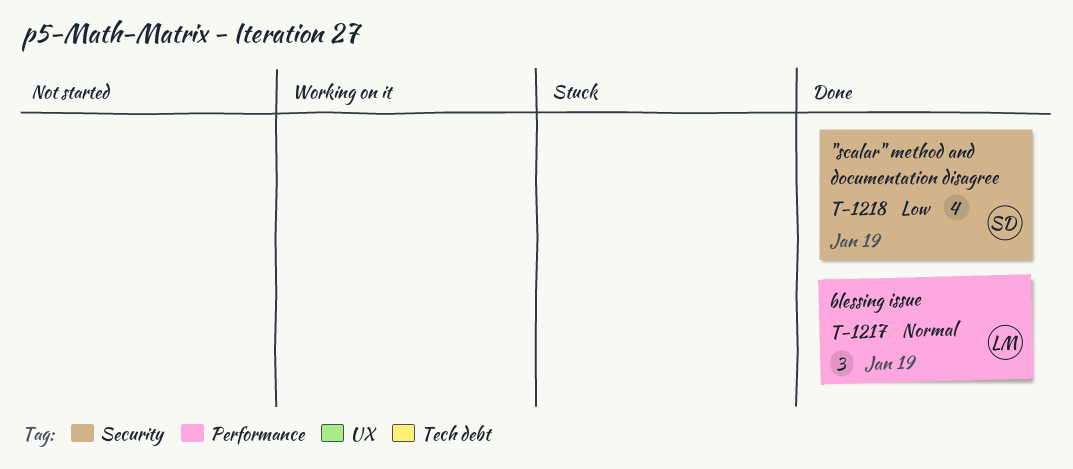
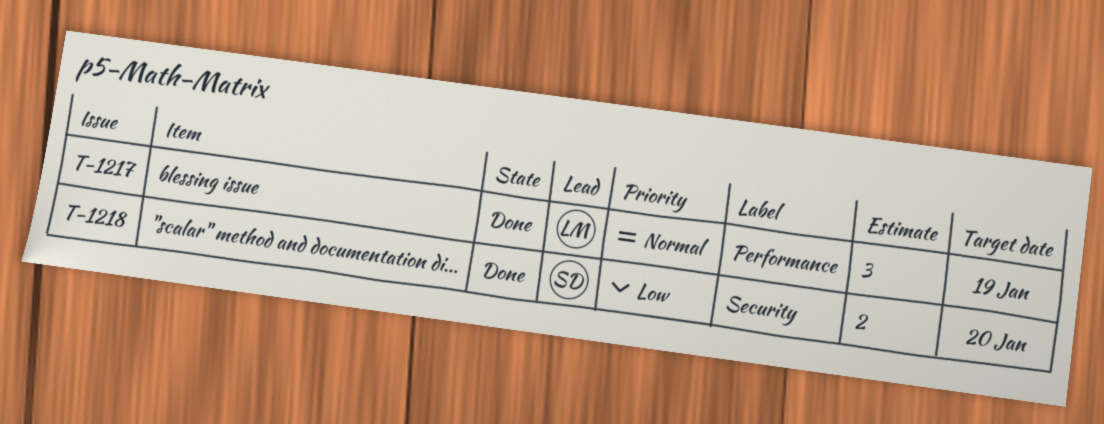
T-1218, estimate: 4 -> 2
T-1218, due: Jan 19 -> Jan 20

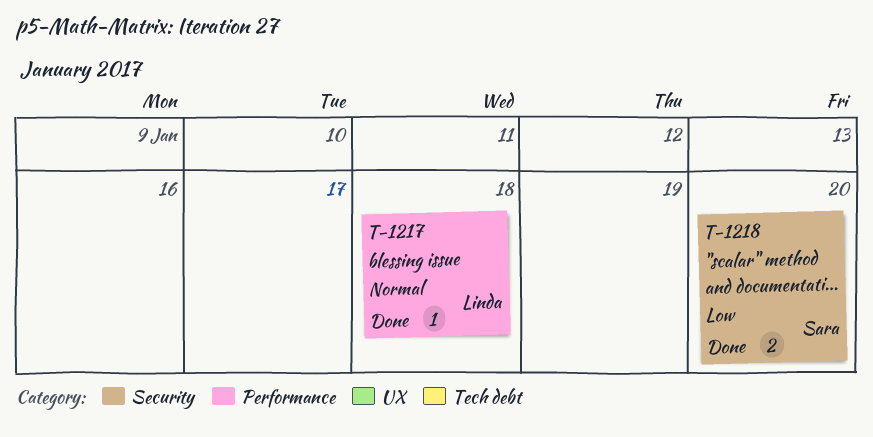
T-1217, estimate: 3 -> 1
T-1217, due: Jan 19 -> Jan 18

